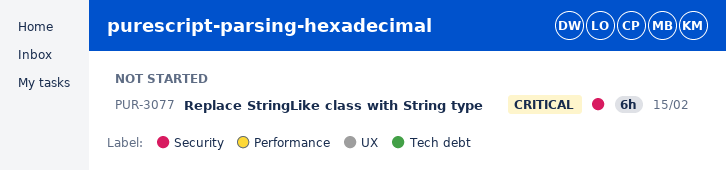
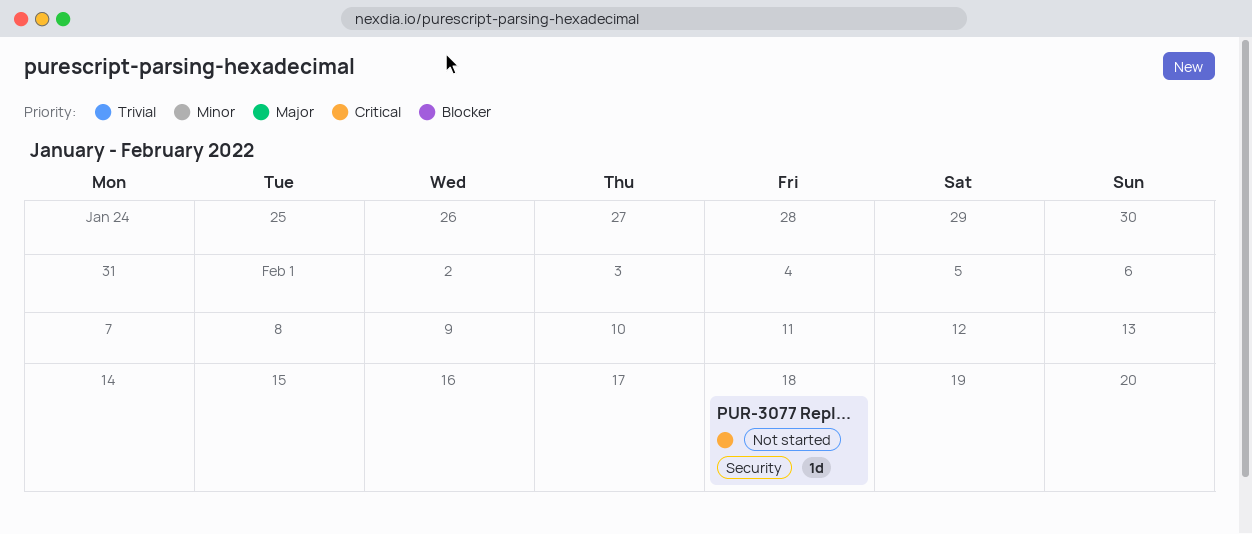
PUR-3077, estimate: 6h -> 1d
PUR-3077, due: Feb 15 -> Feb 18

